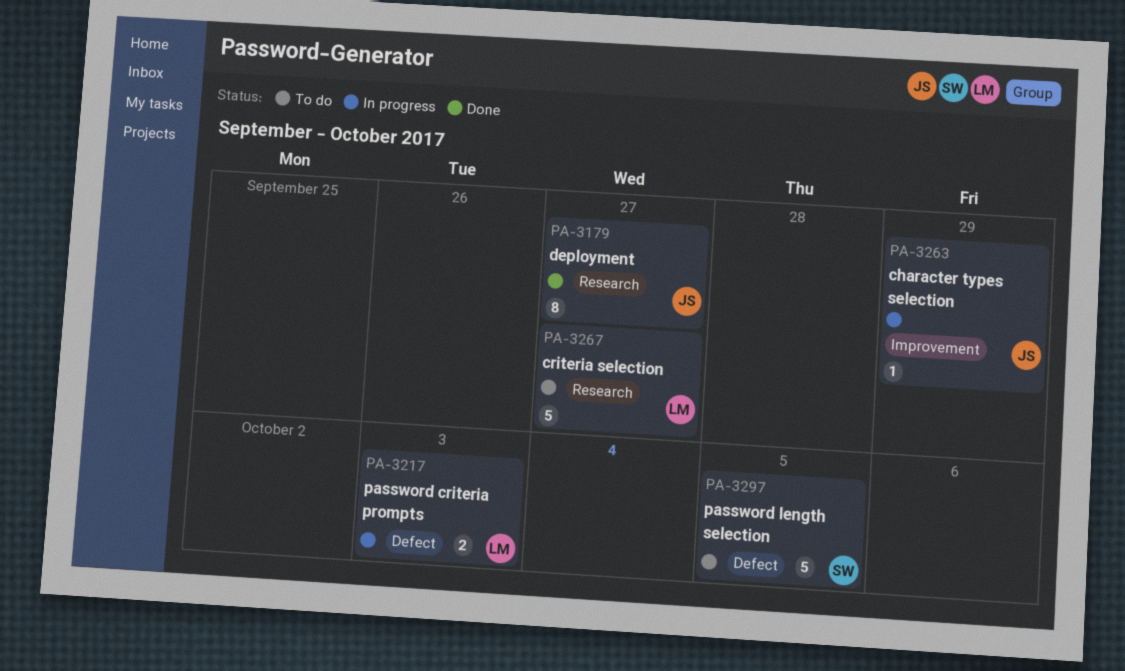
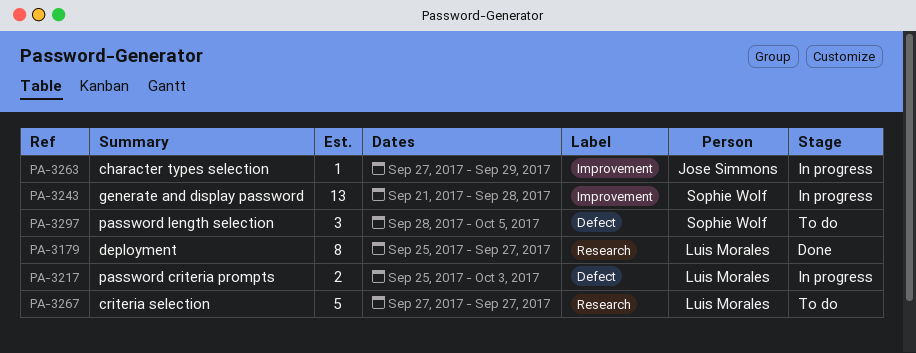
PA-3179, owner: Jose Simmons -> Luis Morales
PA-3243: none -> present
PA-3297, estimate: 5 -> 3

